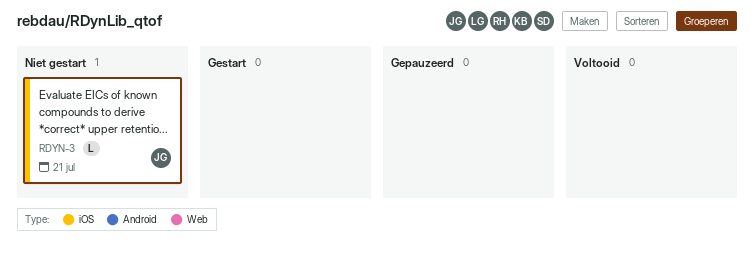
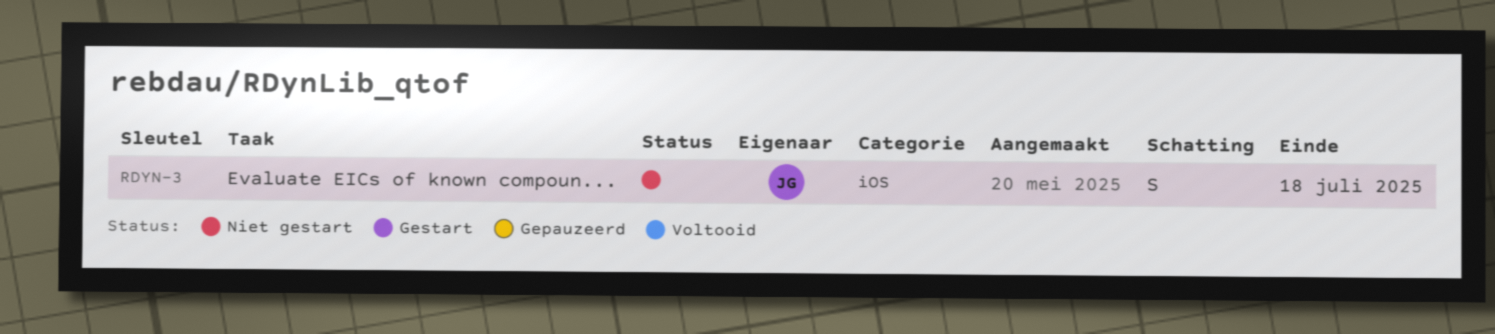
RDYN-3, estimate: L -> S
RDYN-3, due: Jul 21 -> Jul 18

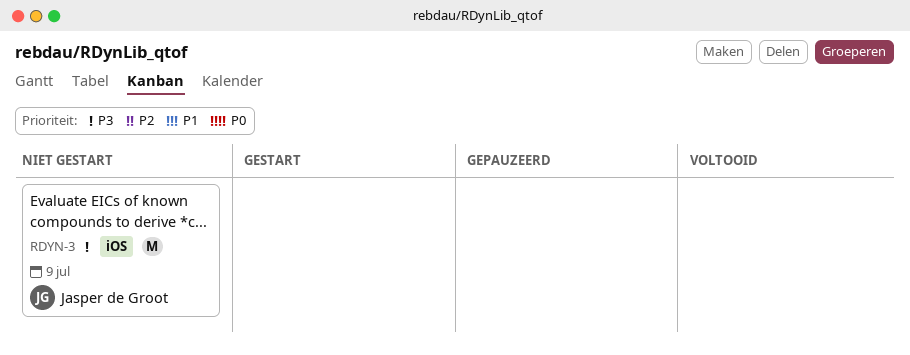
RDYN-3, estimate: S -> M
RDYN-3, due: Jul 18 -> Jul 9

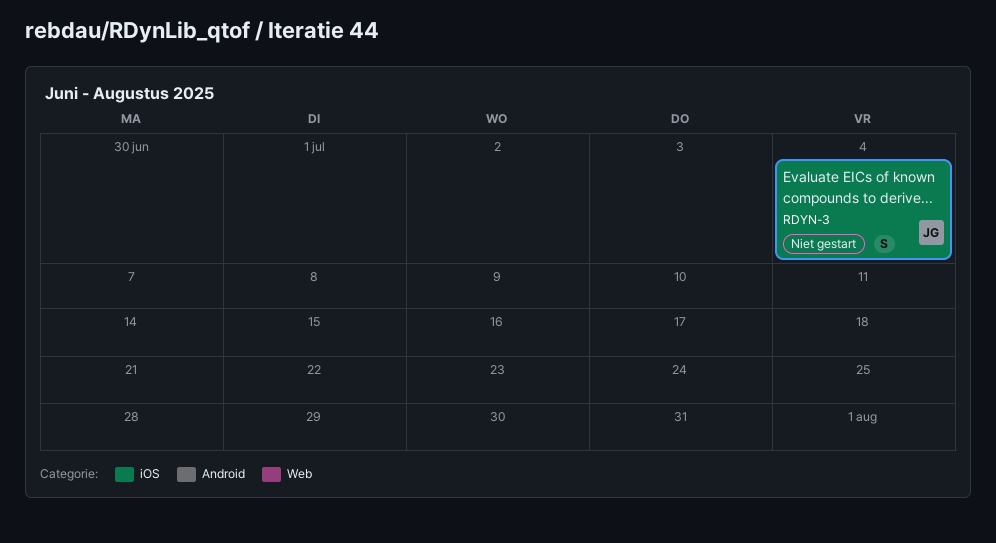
RDYN-3, estimate: M -> S
RDYN-3, due: Jul 9 -> Jul 4

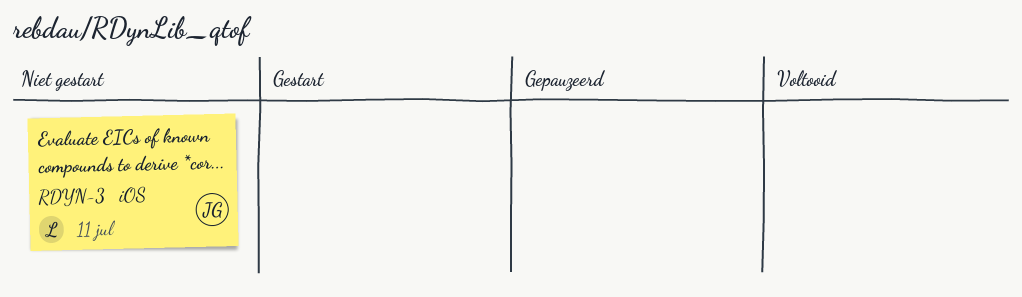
RDYN-3, estimate: S -> L
RDYN-3, due: Jul 4 -> Jul 11

